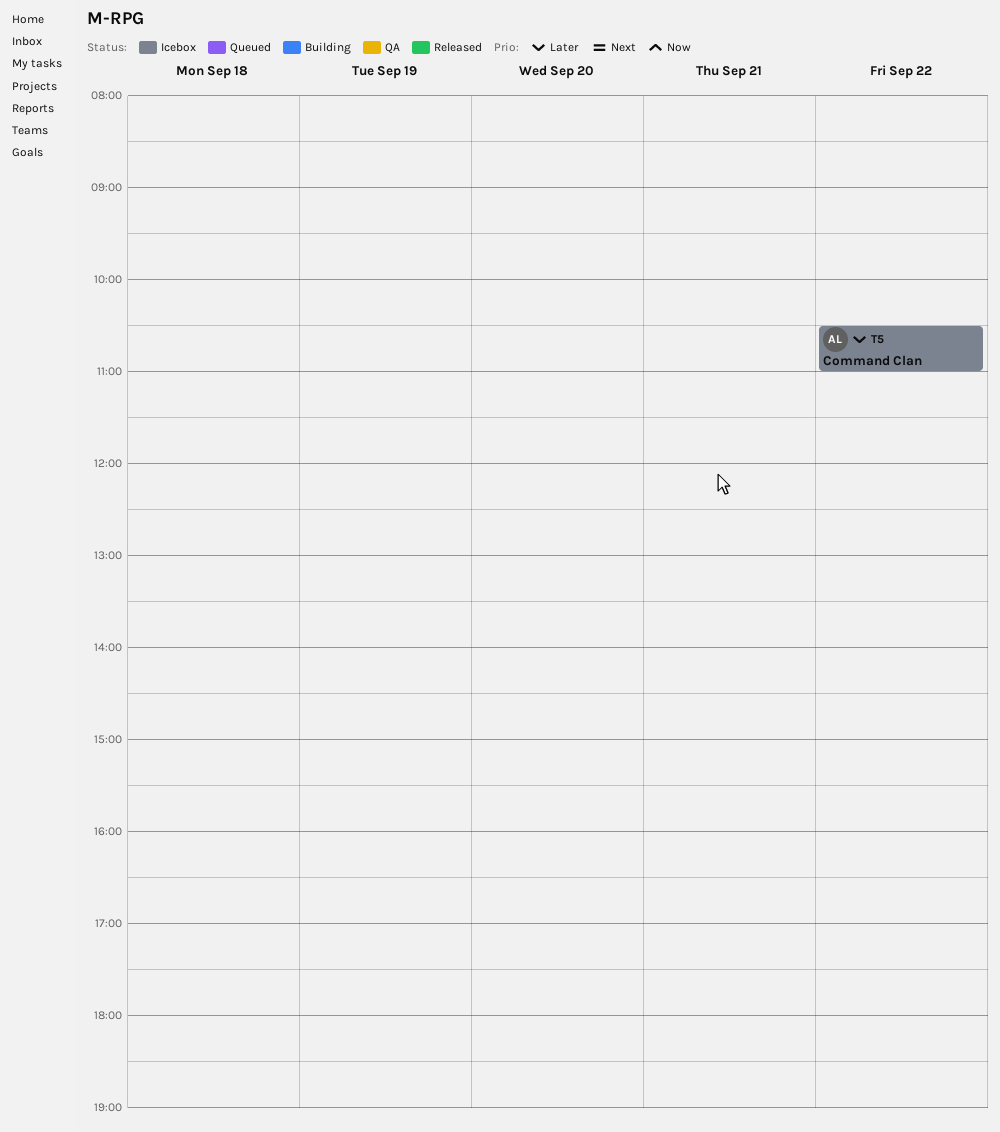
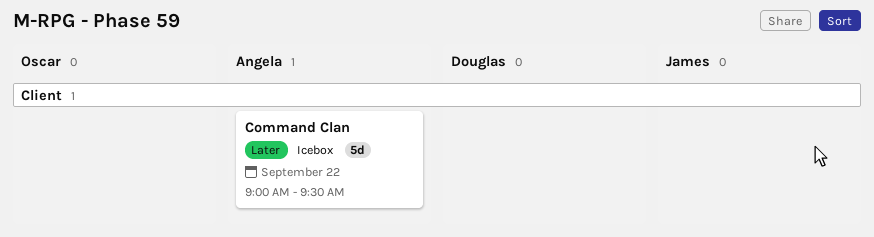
Command Clan, begins: 10:30 -> 09:00
Command Clan, ends: 11:00 -> 09:30

